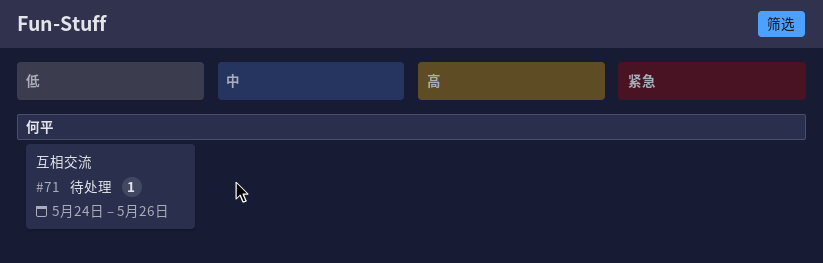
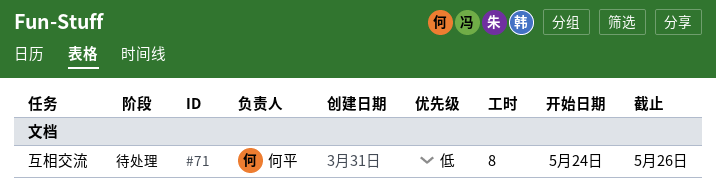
#71, estimate: 1 -> 8

